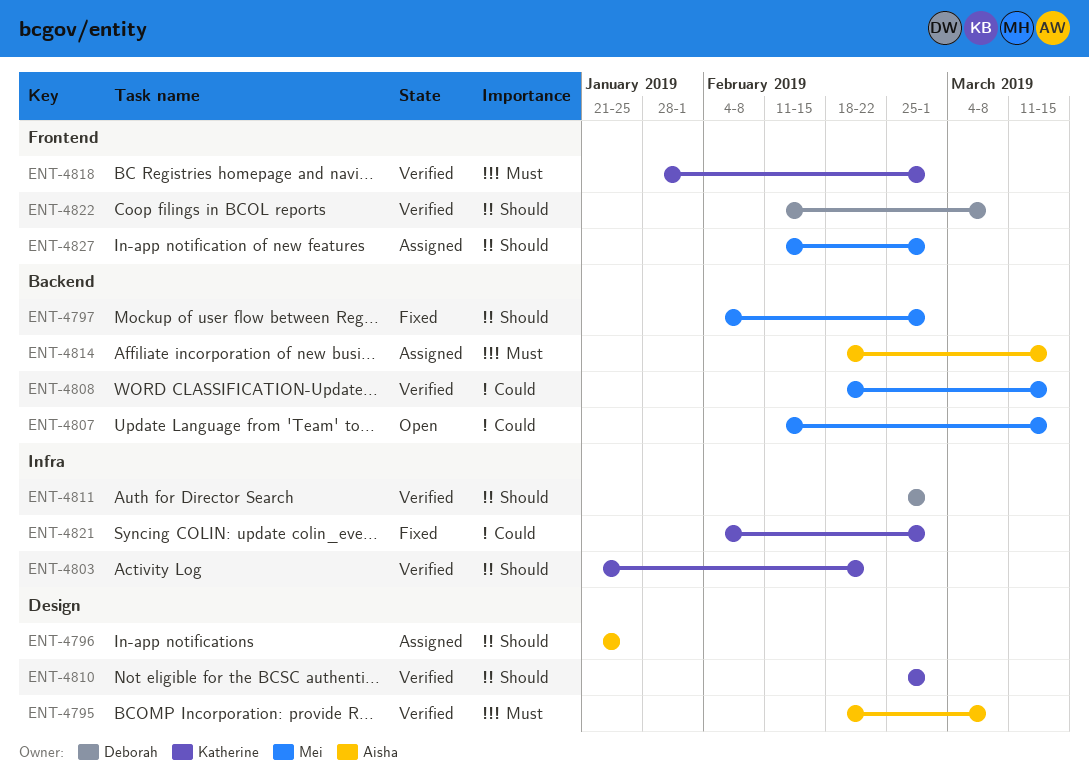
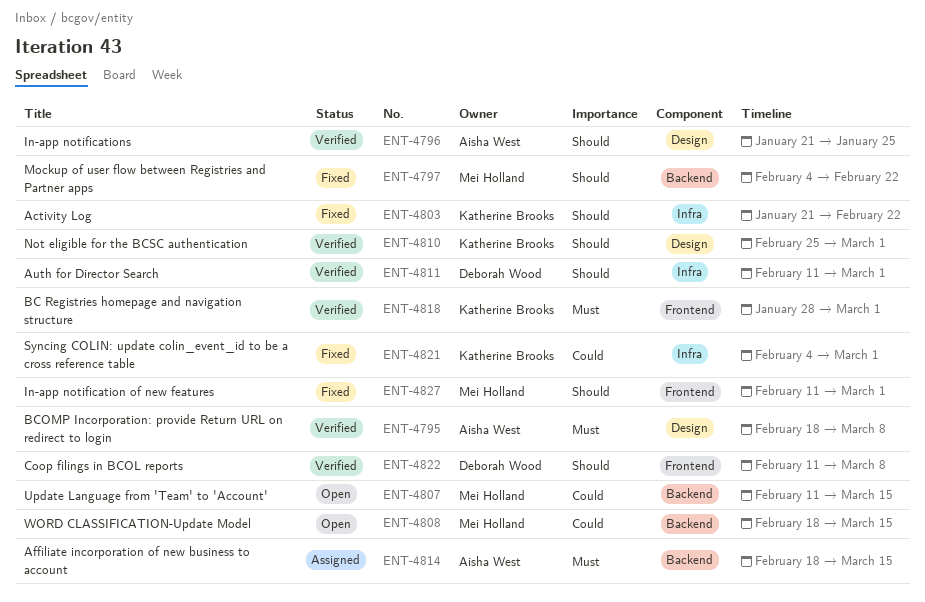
ENT-4796, status: Assigned -> Verified
ENT-4797, due: Mar 1 -> Feb 22
ENT-4803, status: Verified -> Fixed
ENT-4808, status: Verified -> Open
ENT-4811, start: Feb 25 -> Feb 11
ENT-4827, status: Assigned -> Fixed

